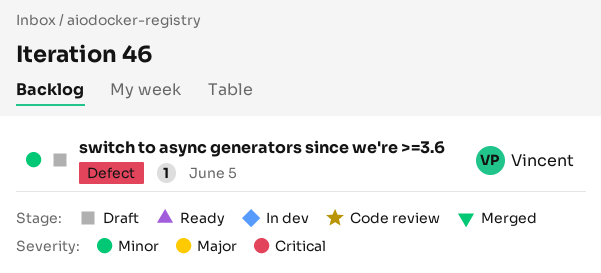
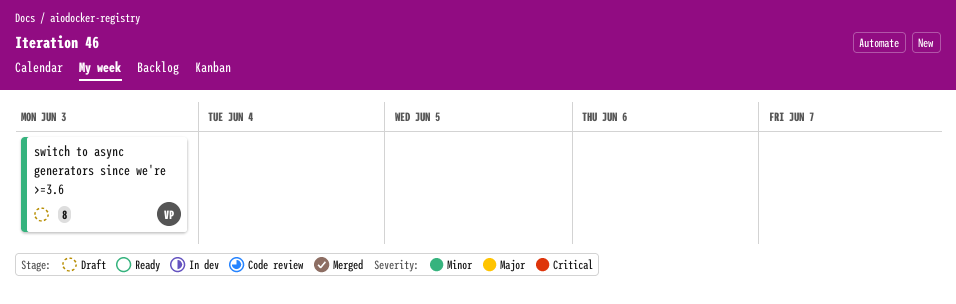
switch to async generators since we're >=3.6, estimate: 1 -> 8
switch to async generators since we're >=3.6, due: Jun 5 -> Jun 3

